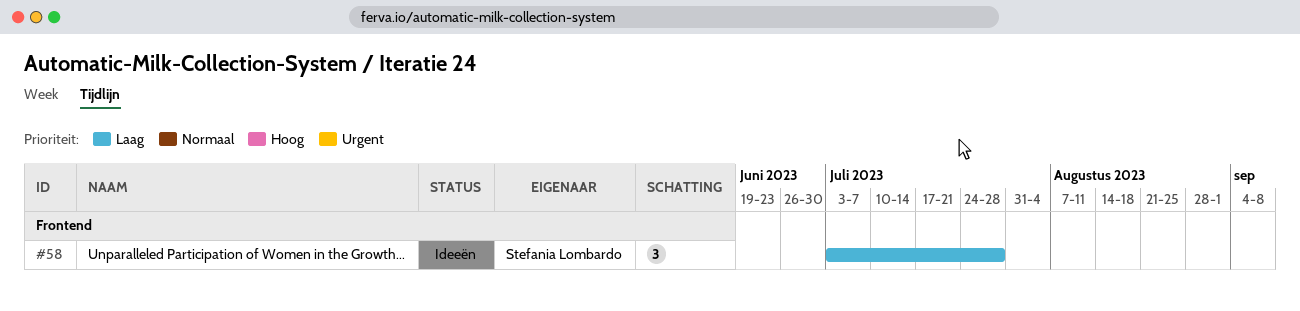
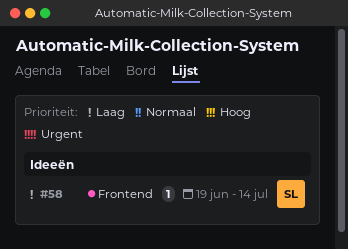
#58, estimate: 3 -> 1
#58, start: Jul 3 -> Jun 19
#58, due: Jul 28 -> Jul 14

